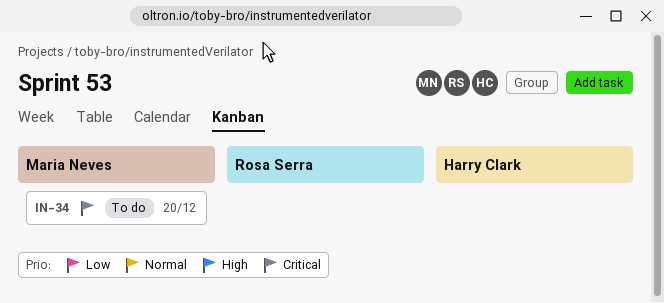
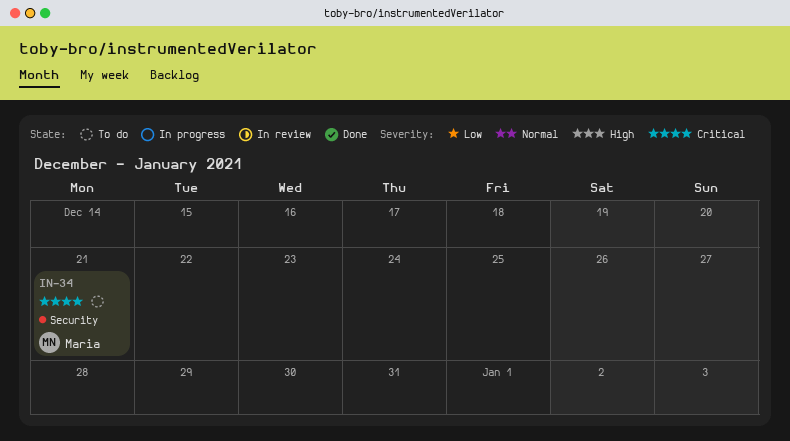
IN-34, due: Dec 20 -> Dec 21

